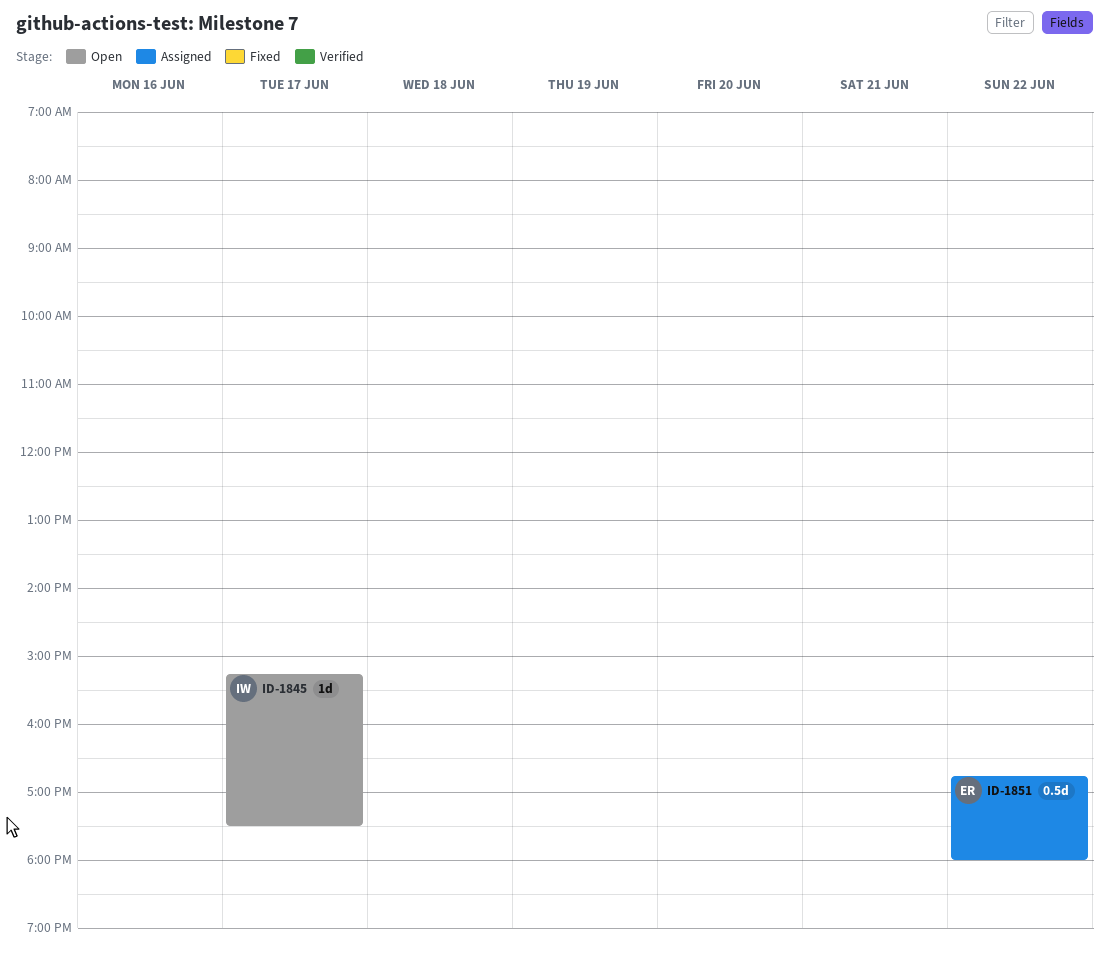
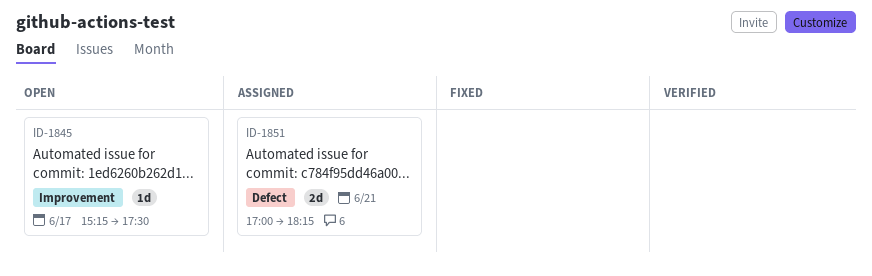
ID-1851, estimate: 0.5d -> 2d
ID-1851, day: Jun 22 -> Jun 21
ID-1851, begins: 16:45 -> 17:00
ID-1851, ends: 18:00 -> 18:15

